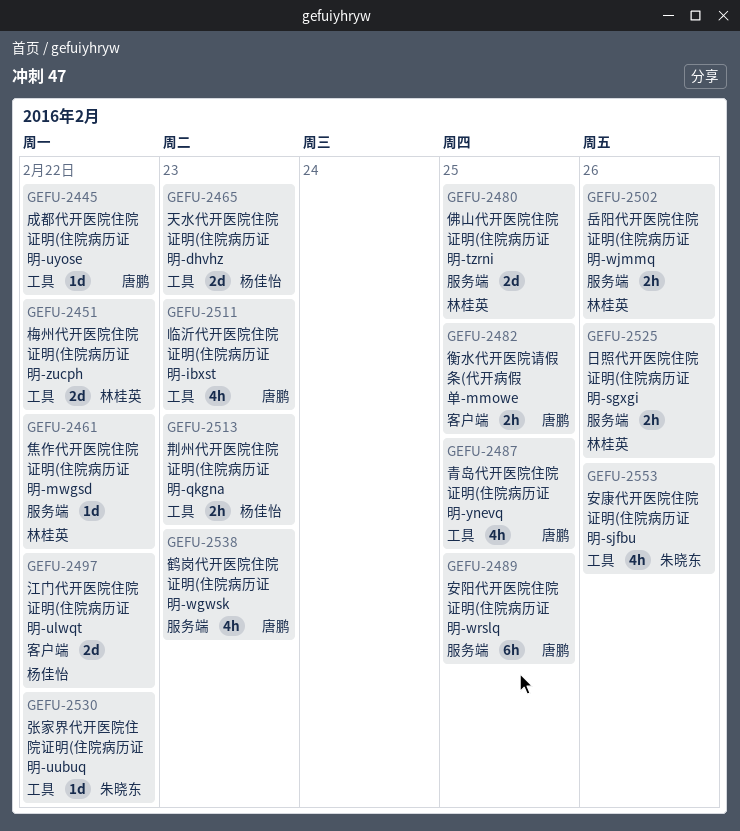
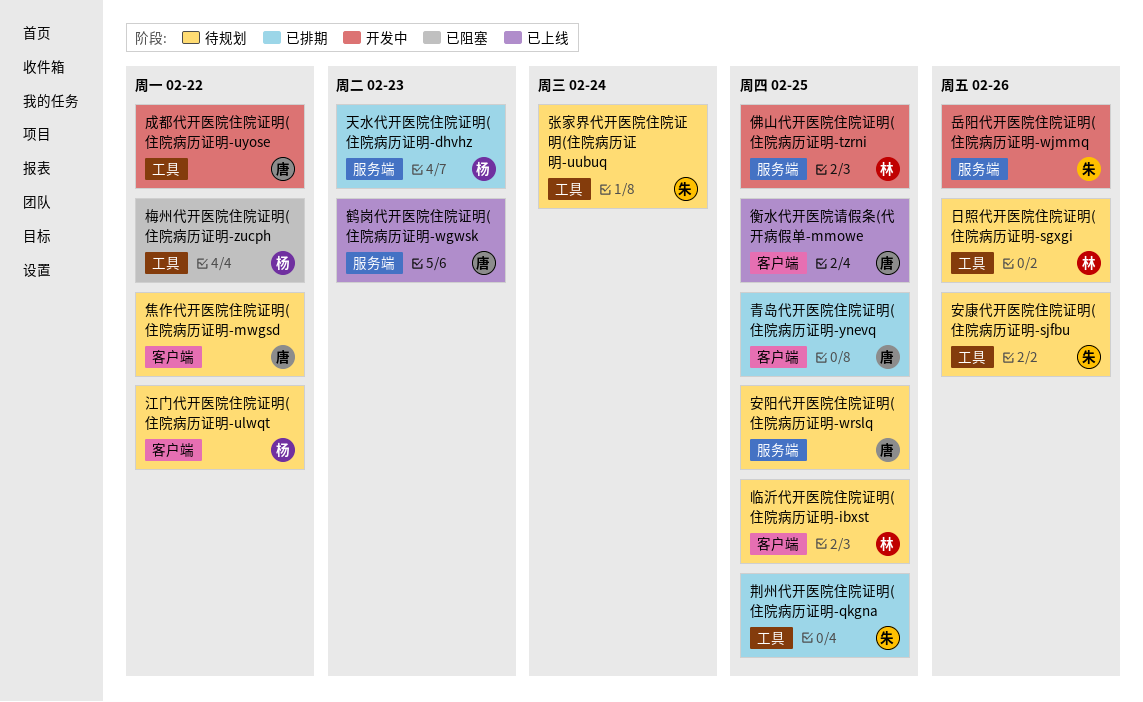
临沂代开医院住院证明(住院病历证明-ibxst, owner: 唐鹏 -> 林桂英
临沂代开医院住院证明(住院病历证明-ibxst, label: 工具 -> 客户端
临沂代开医院住院证明(住院病历证明-ibxst, due: Feb 23 -> Feb 25
天水代开医院住院证明(住院病历证明-dhvhz, label: 工具 -> 服务端
岳阳代开医院住院证明(住院病历证明-wjmmq, owner: 林桂英 -> 朱晓东
张家界代开医院住院证明(住院病历证明-uubuq, due: Feb 22 -> Feb 24
日照代开医院住院证明(住院病历证明-sgxgi, label: 服务端 -> 工具
梅州代开医院住院证明(住院病历证明-zucph, owner: 林桂英 -> 杨佳怡
焦作代开医院住院证明(住院病历证明-mwgsd, owner: 林桂英 -> 唐鹏
焦作代开医院住院证明(住院病历证明-mwgsd, label: 服务端 -> 客户端
荆州代开医院住院证明(住院病历证明-qkgna, owner: 杨佳怡 -> 朱晓东
荆州代开医院住院证明(住院病历证明-qkgna, due: Feb 23 -> Feb 25
青岛代开医院住院证明(住院病历证明-ynevq, label: 工具 -> 客户端

